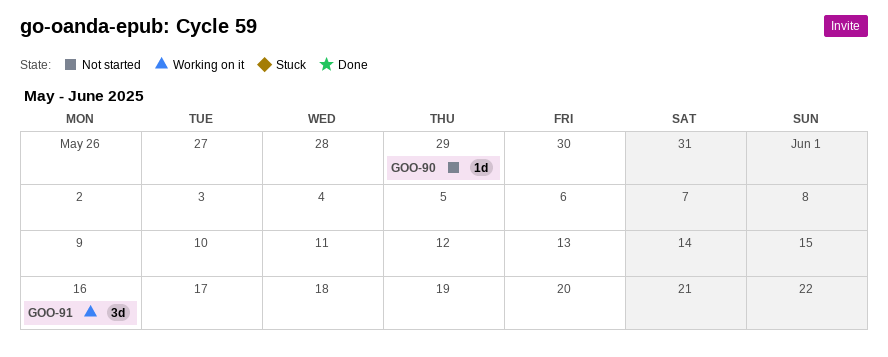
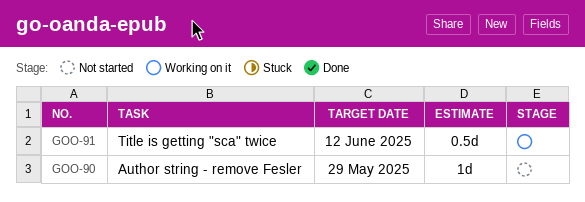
GOO-91, estimate: 3d -> 0.5d
GOO-91, due: Jun 16 -> Jun 12

